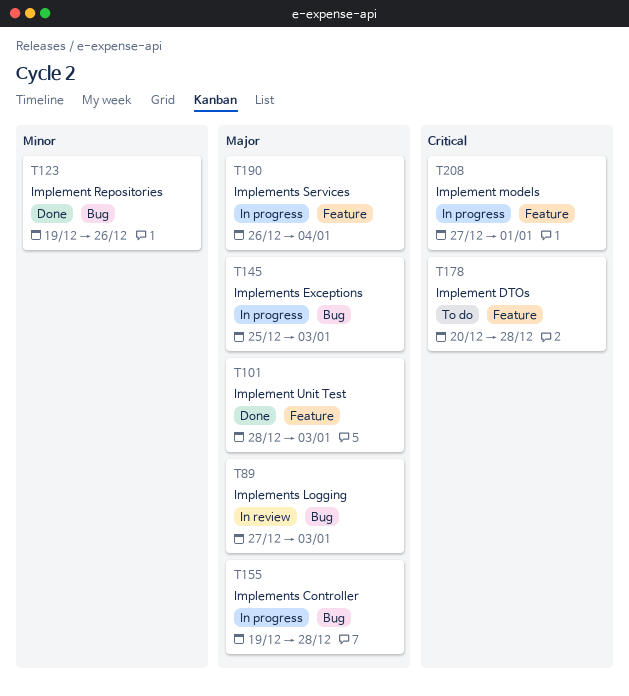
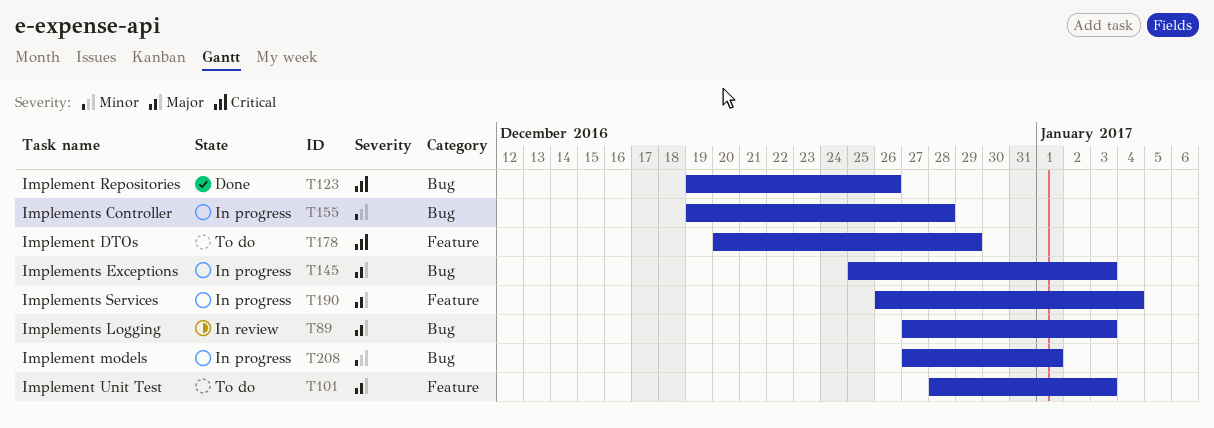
T101, status: Done -> To do
T123, priority: Minor -> Critical
T155, priority: Major -> Minor
T178, due: Dec 28 -> Dec 29
T208, priority: Critical -> Minor
T208, label: Feature -> Bug

